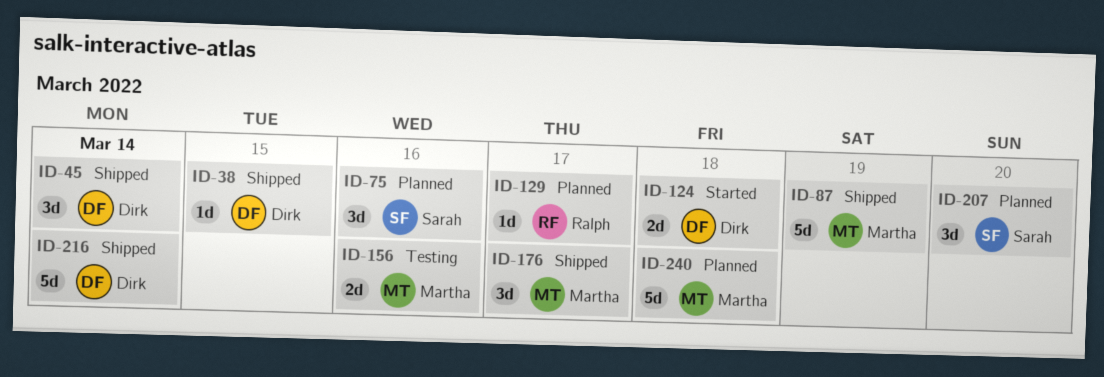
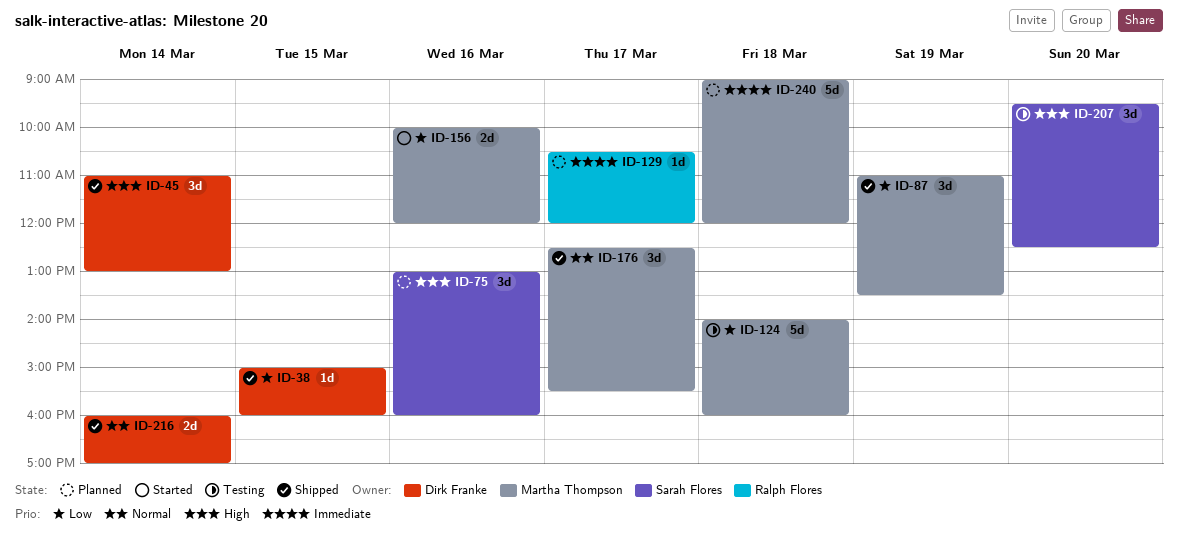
ID-87, estimate: 5d -> 3d
ID-124, status: Started -> Testing
ID-124, owner: Dirk Franke -> Martha Thompson
ID-124, estimate: 2d -> 5d
ID-156, status: Testing -> Started
ID-207, status: Planned -> Testing
ID-216, estimate: 5d -> 2d

